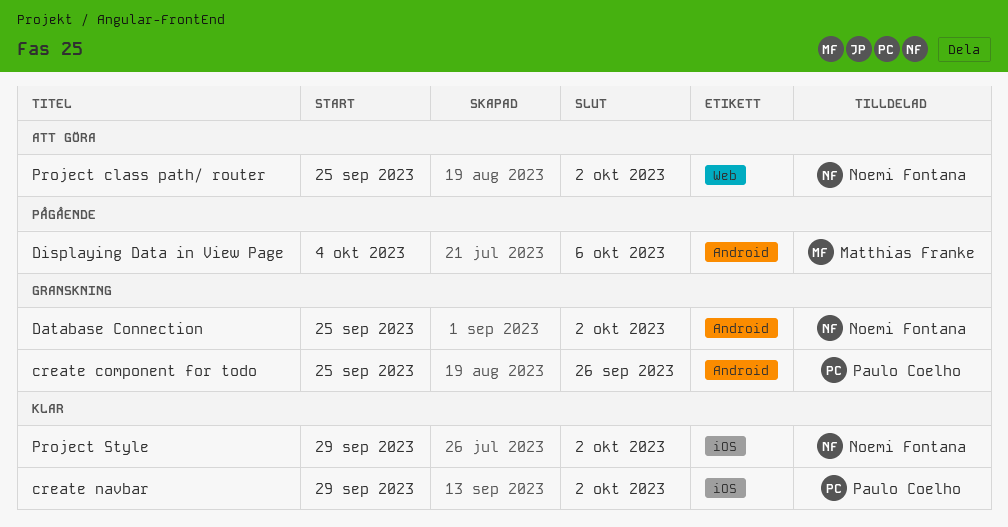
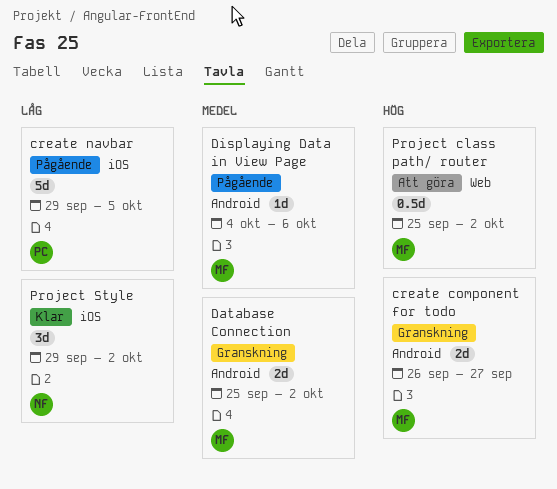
create component for todo, owner: Paulo Coelho -> Matthias Franke
create component for todo, start: Sep 25 -> Sep 26
create component for todo, due: Sep 26 -> Sep 27
create navbar, status: Klar -> Pågående
create navbar, due: Oct 2 -> Oct 5
Database Connection, owner: Noemi Fontana -> Matthias Franke
Project class path/ router, owner: Noemi Fontana -> Matthias Franke

